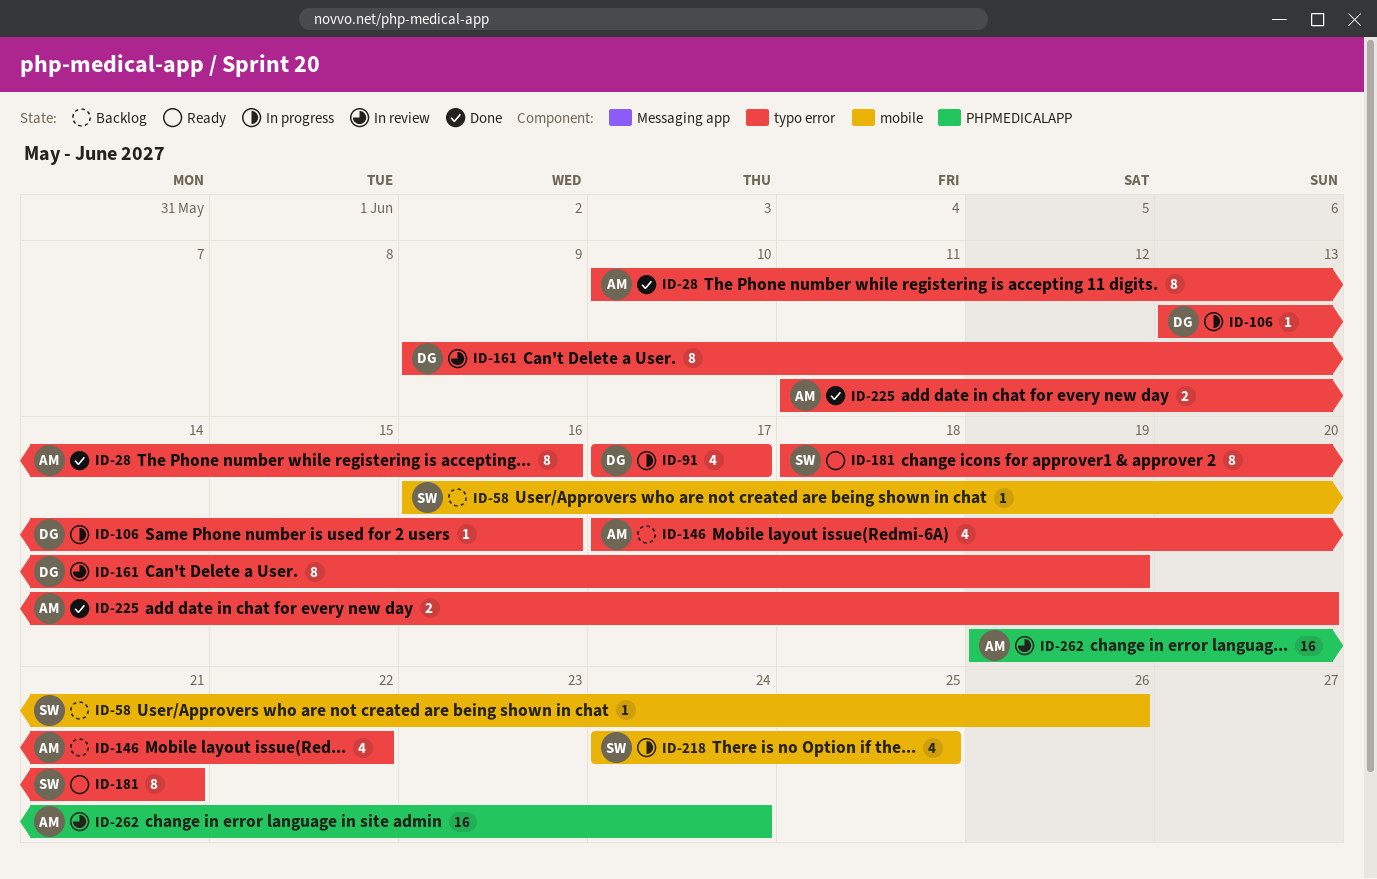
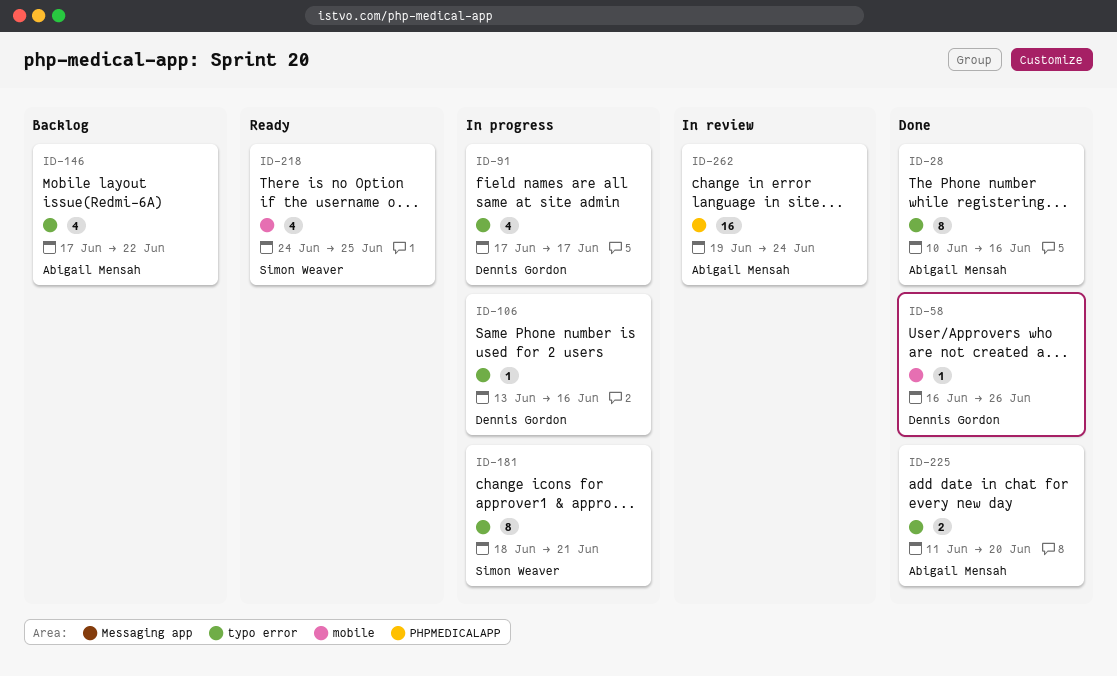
ID-58, status: Backlog -> Done
ID-58, owner: Simon Weaver -> Dennis Gordon
ID-161: present -> none
ID-181, status: Ready -> In progress
ID-218, status: In progress -> Ready

